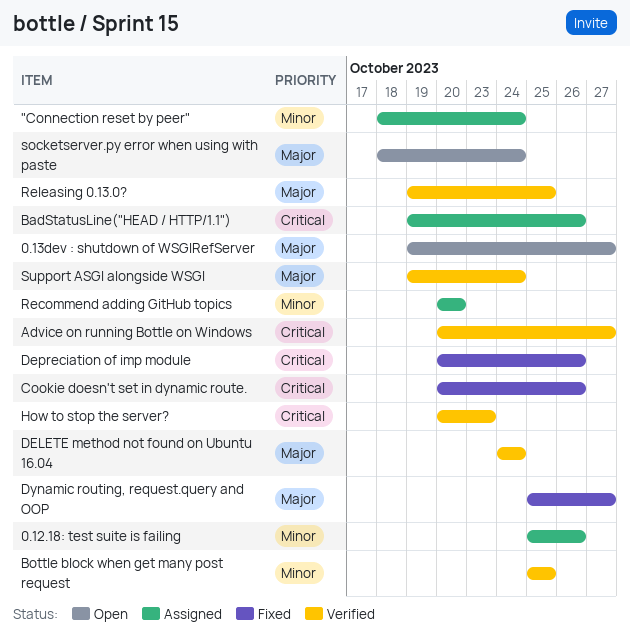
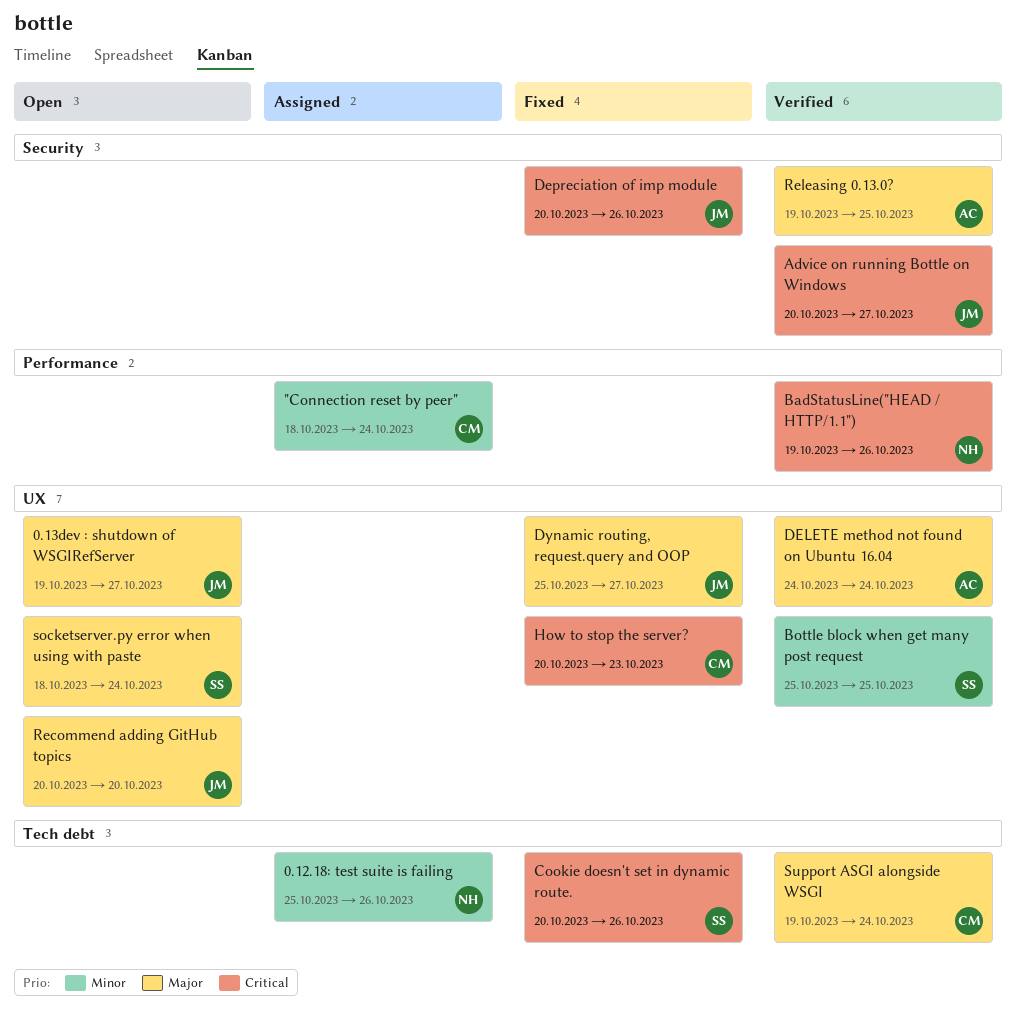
BadStatusLine("HEAD / HTTP/1.1"), status: Assigned -> Verified
How to stop the server?, status: Verified -> Fixed
Recommend adding GitHub topics, status: Assigned -> Open
Recommend adding GitHub topics, priority: Minor -> Major

